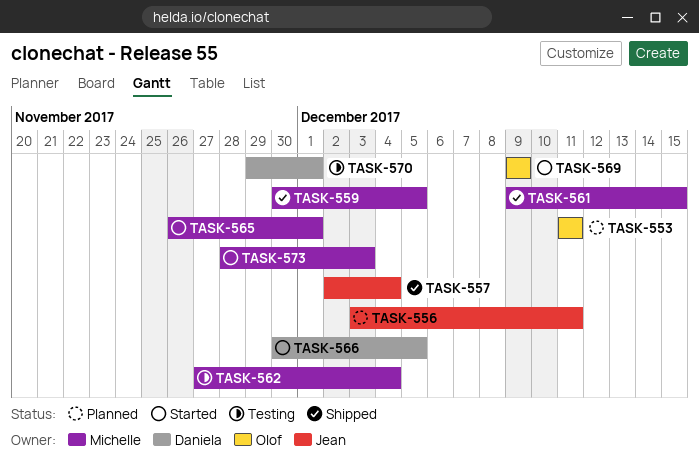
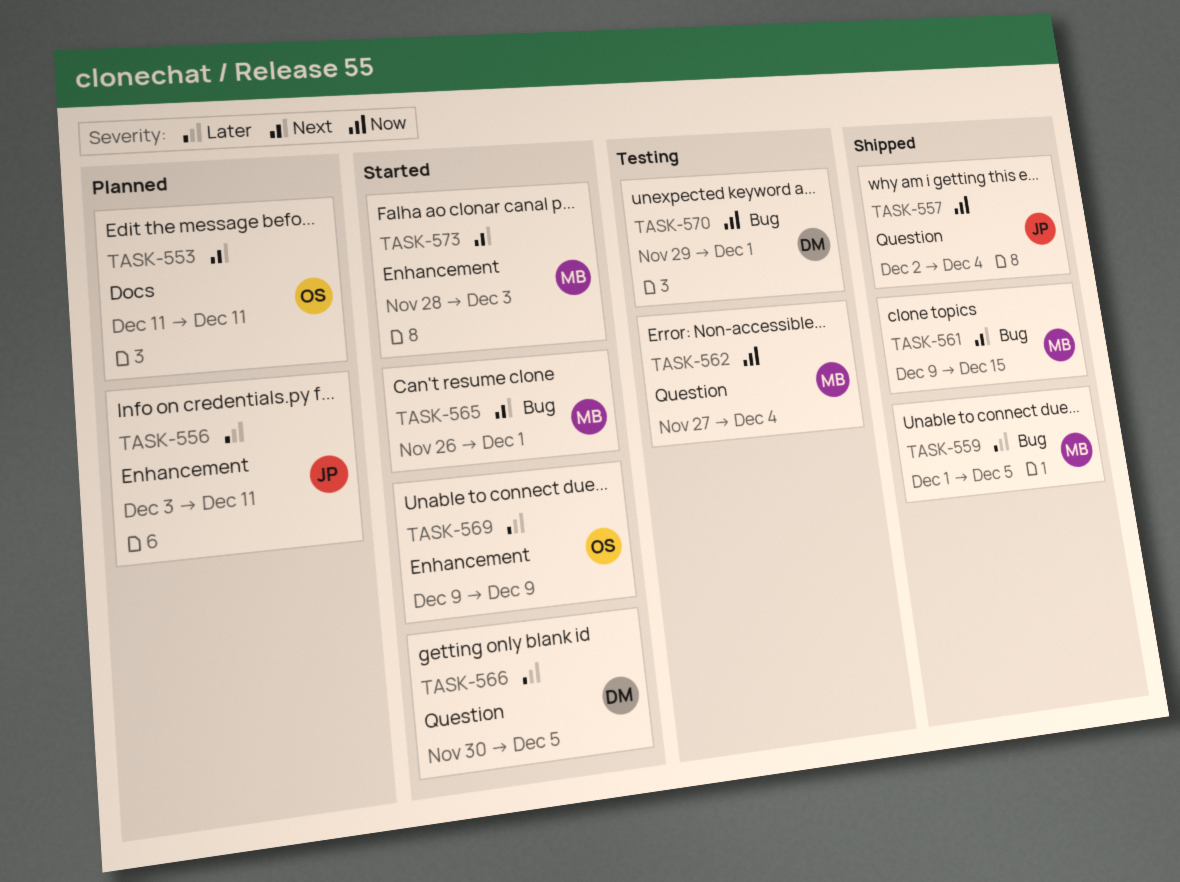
TASK-559, start: Nov 30 -> Dec 1

